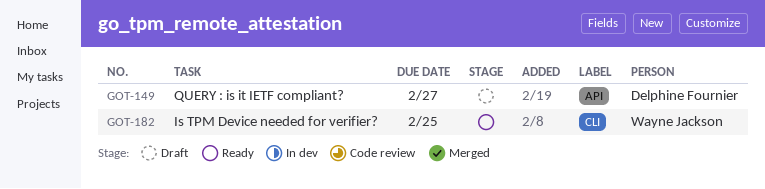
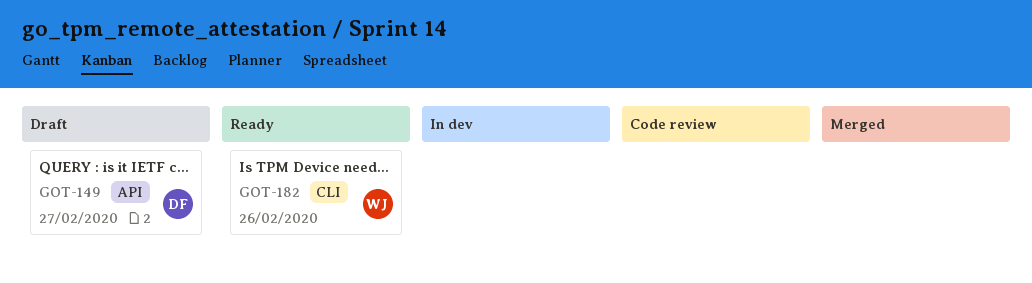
GOT-182, due: Feb 25 -> Feb 26

